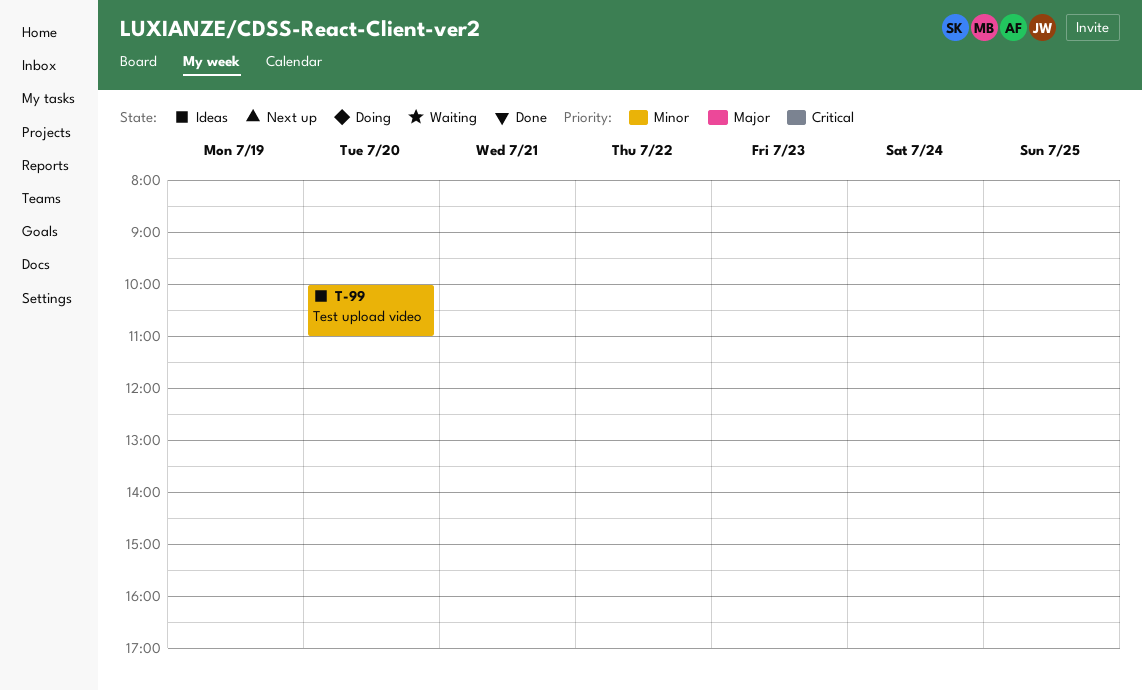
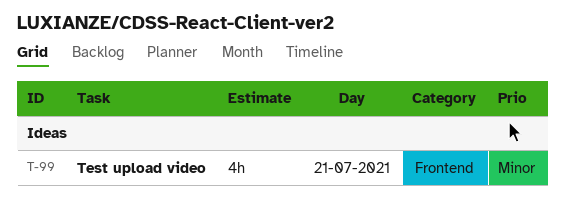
T-99, day: Jul 20 -> Jul 21

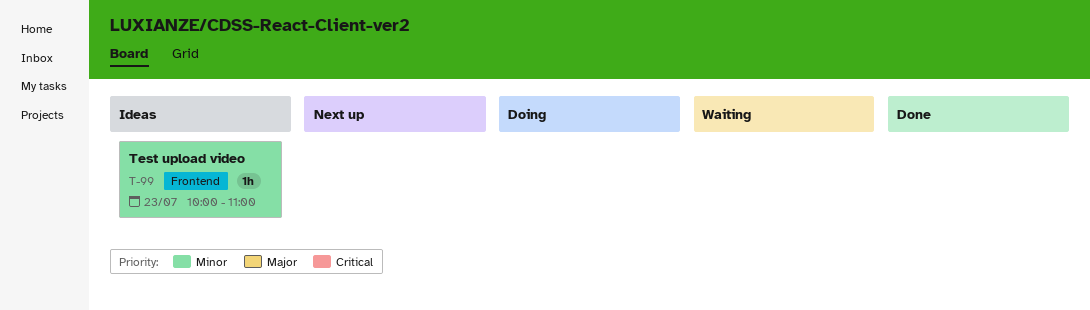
T-99, estimate: 4h -> 1h
T-99, day: Jul 21 -> Jul 23

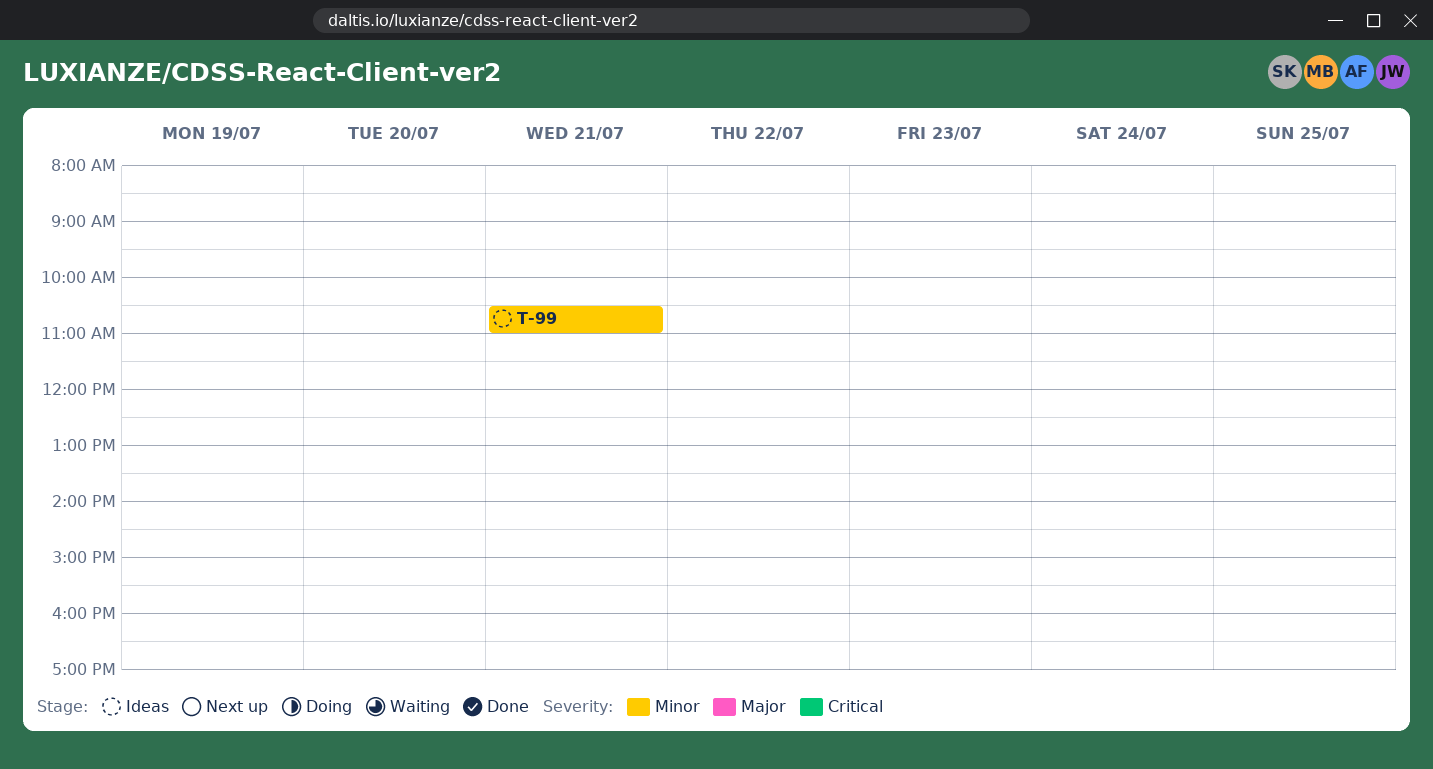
T-99, day: Jul 23 -> Jul 21
T-99, begins: 10:00 -> 10:30

